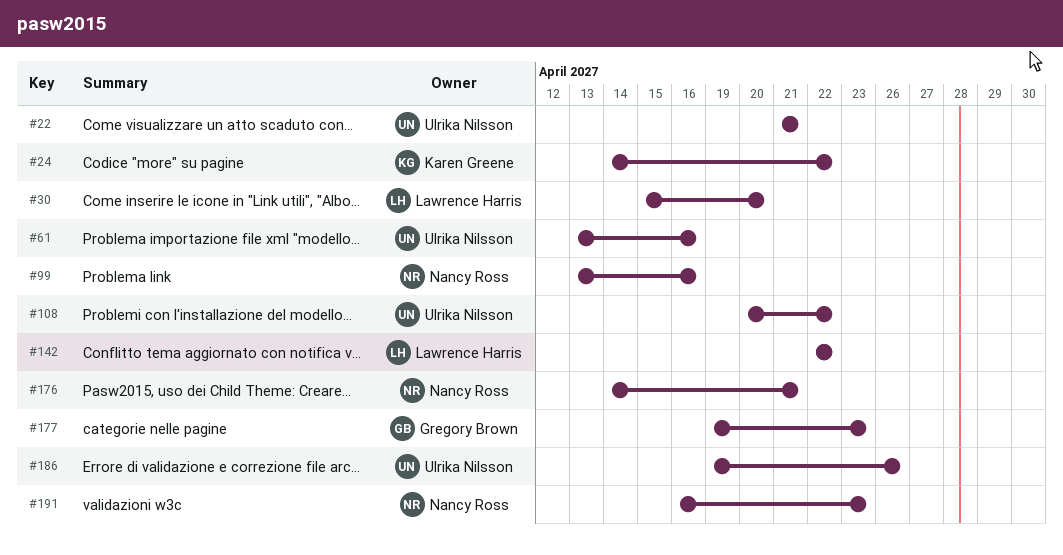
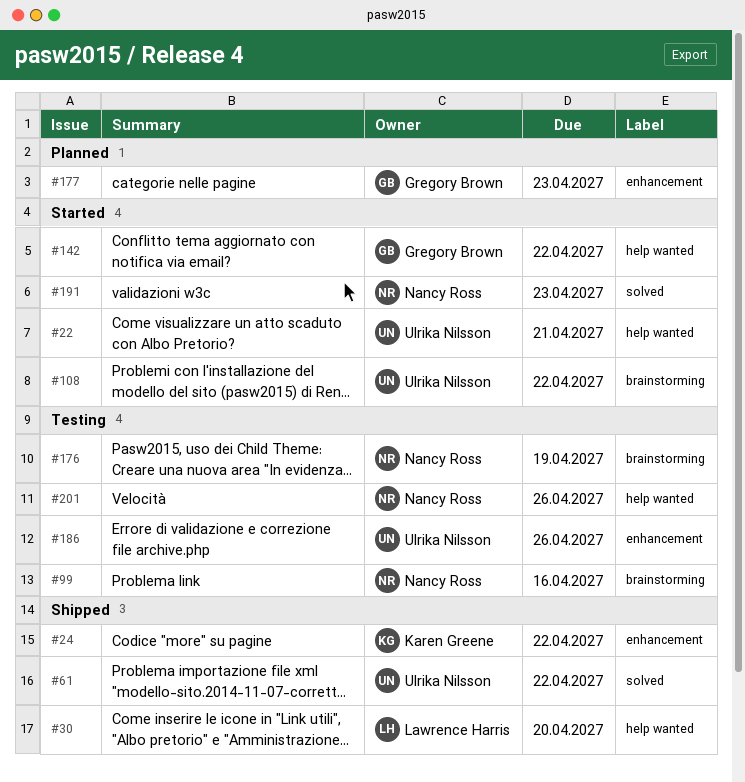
#61, due: Apr 16 -> Apr 22
#142, owner: Lawrence Harris -> Gregory Brown
#176, due: Apr 21 -> Apr 19
#201: none -> present

